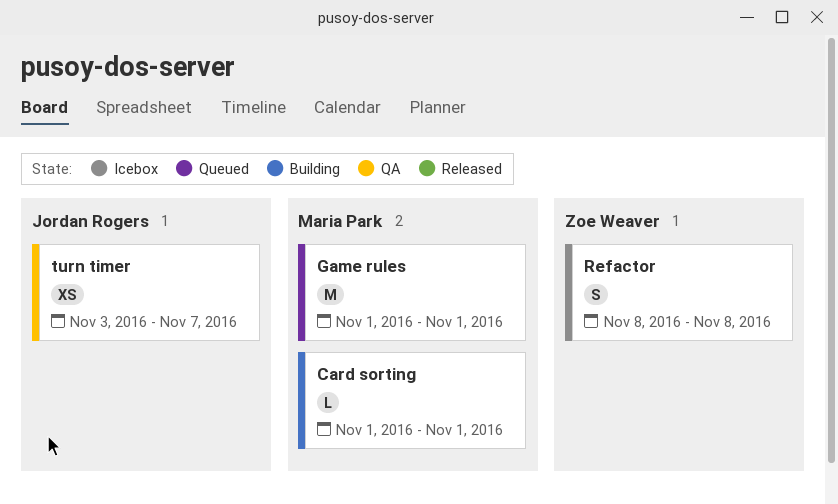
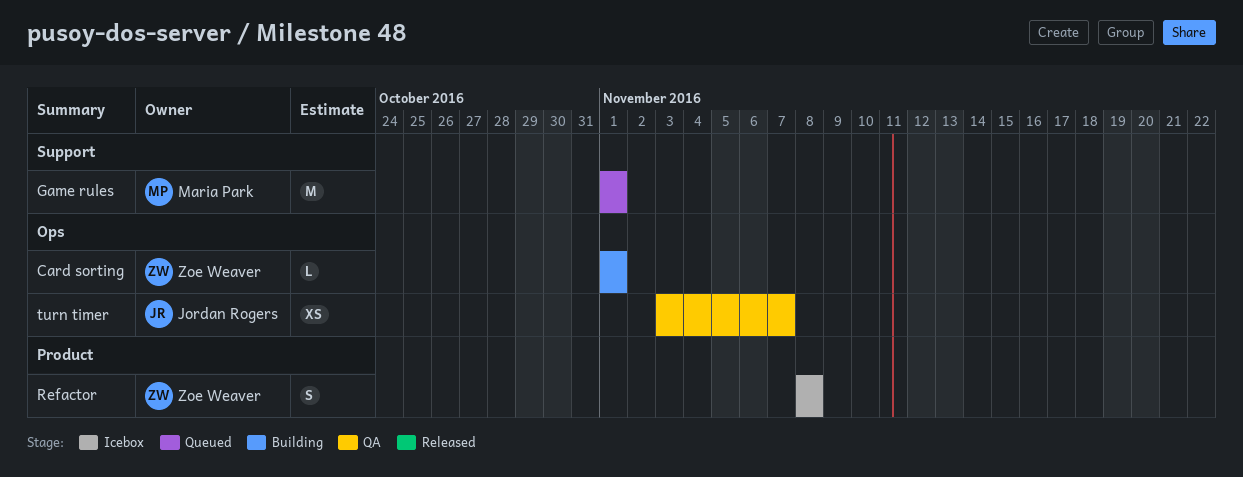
Card sorting, owner: Maria Park -> Zoe Weaver

